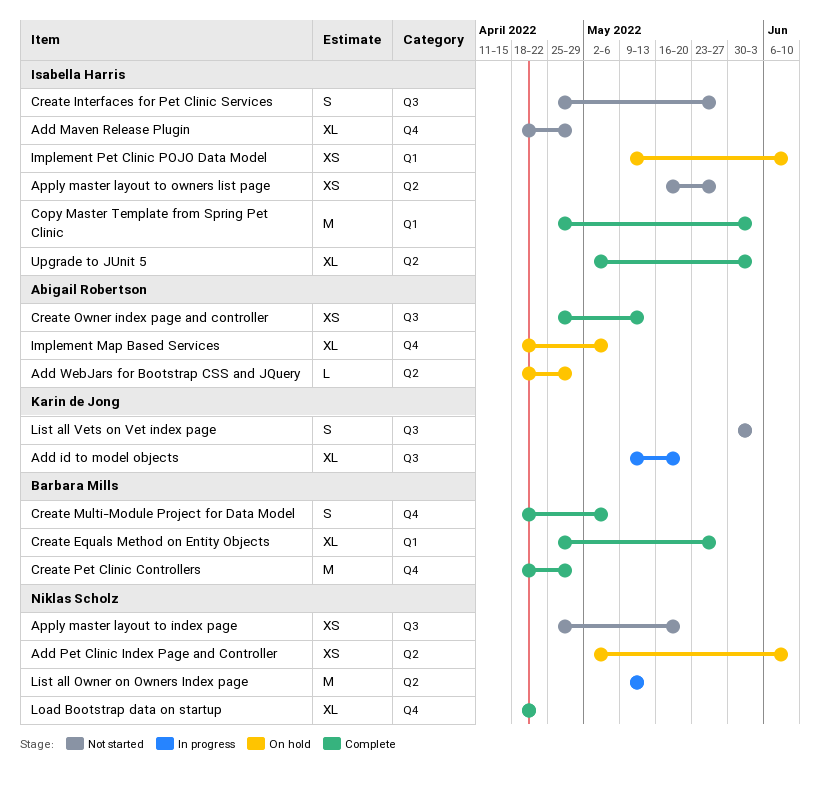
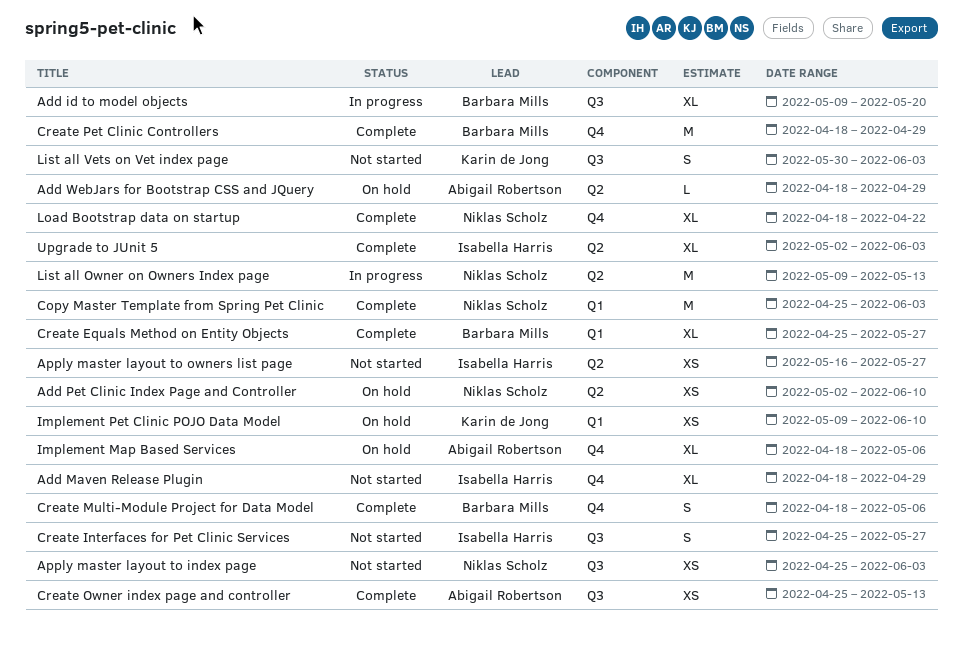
Add id to model objects, owner: Karin de Jong -> Barbara Mills
Apply master layout to index page, due: May 20 -> Jun 3
Copy Master Template from Spring Pet Clinic, owner: Isabella Harris -> Niklas Scholz
Implement Pet Clinic POJO Data Model, owner: Isabella Harris -> Karin de Jong

